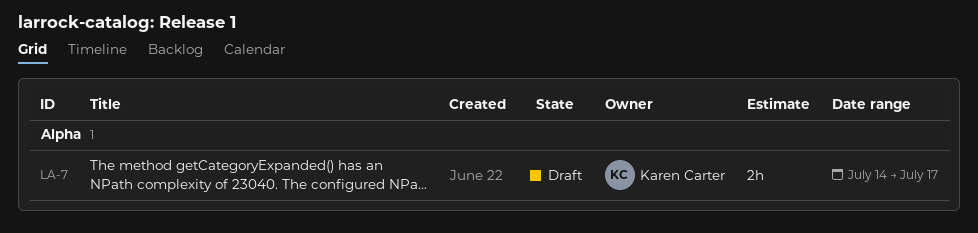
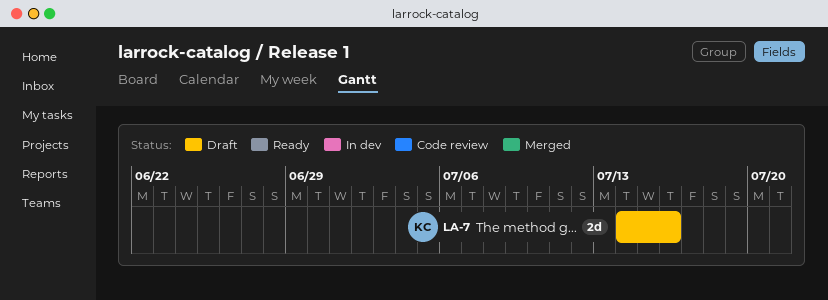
LA-7, estimate: 2h -> 2d
LA-7, due: Jul 17 -> Jul 16

